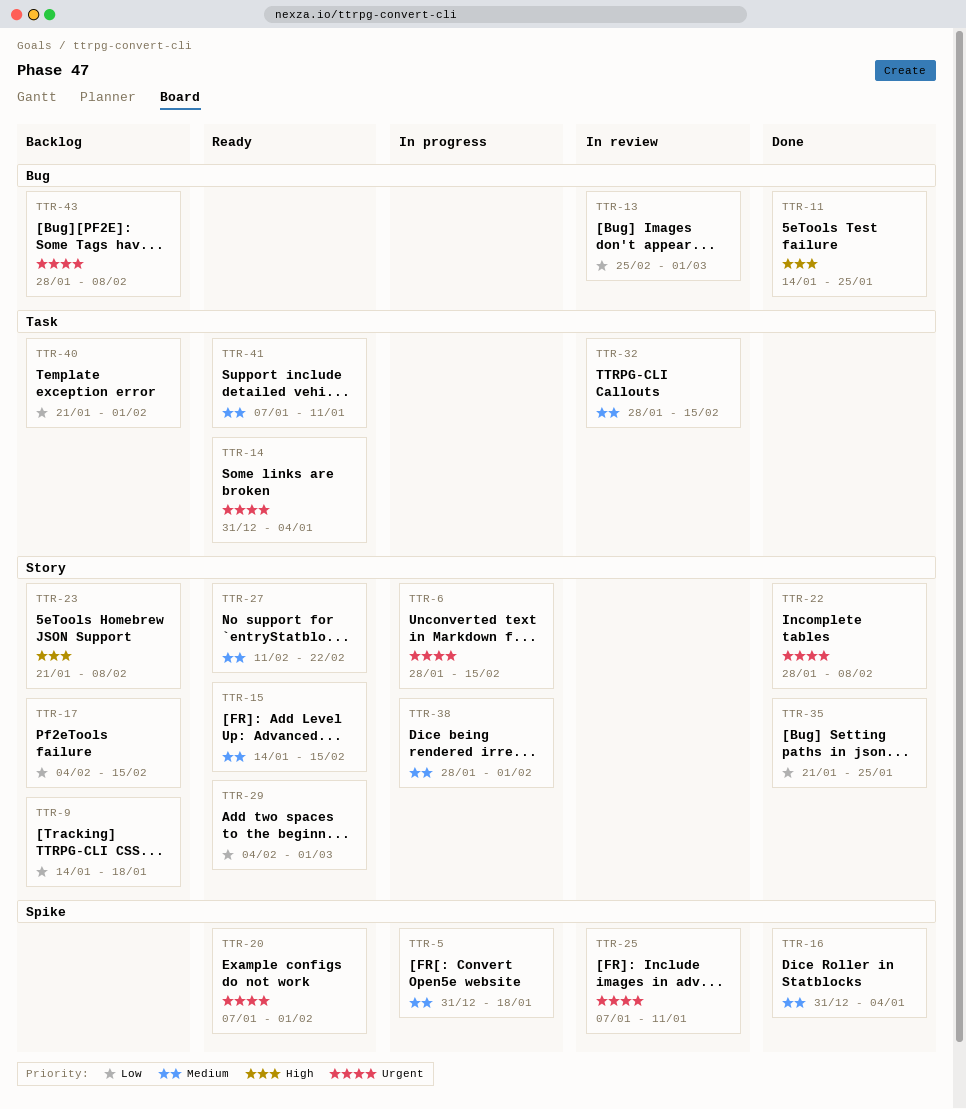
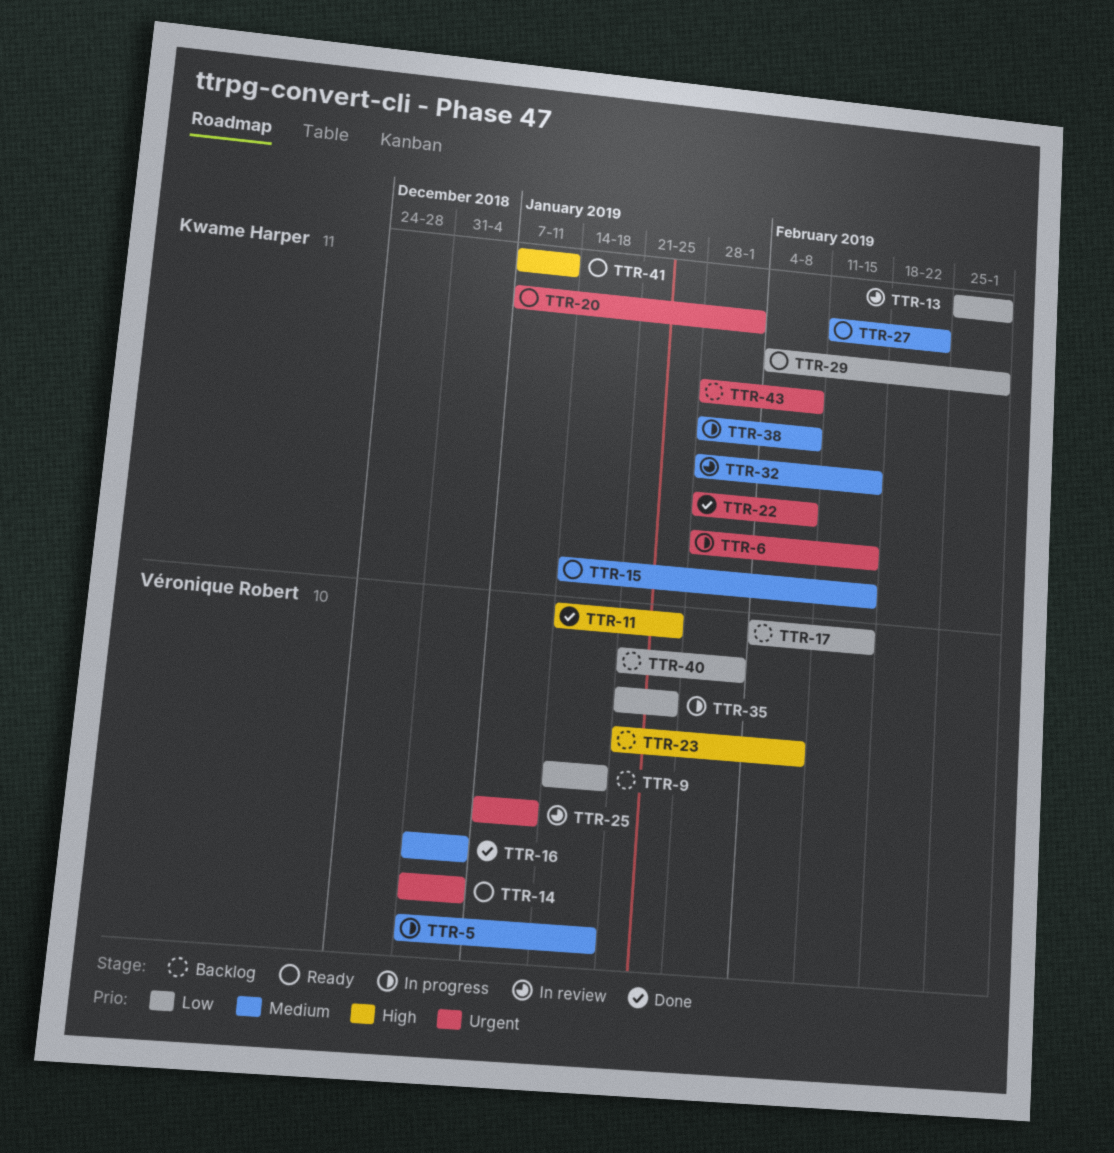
TTR-35, status: Done -> In progress
TTR-38, due: Feb 1 -> Feb 8
TTR-41, priority: Medium -> High

